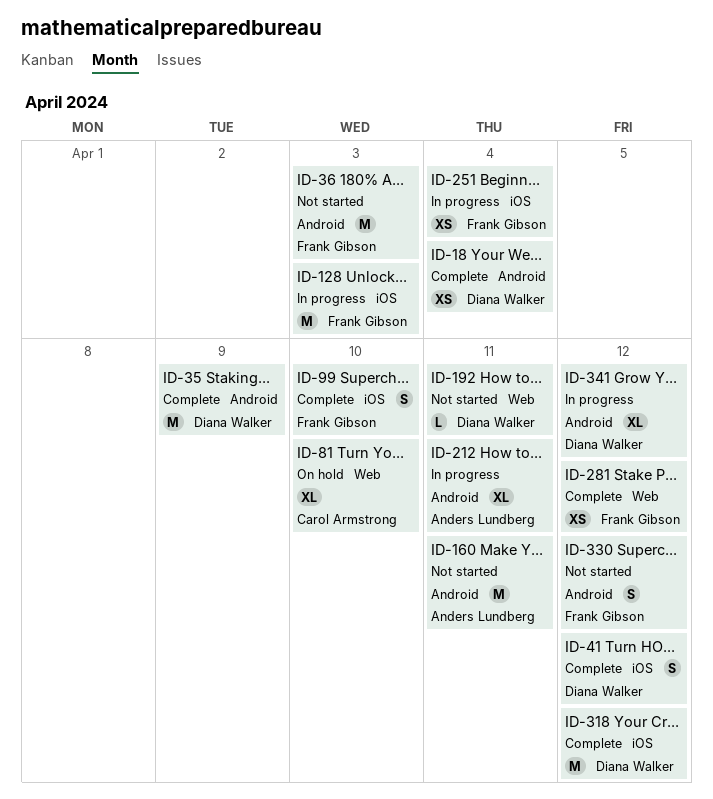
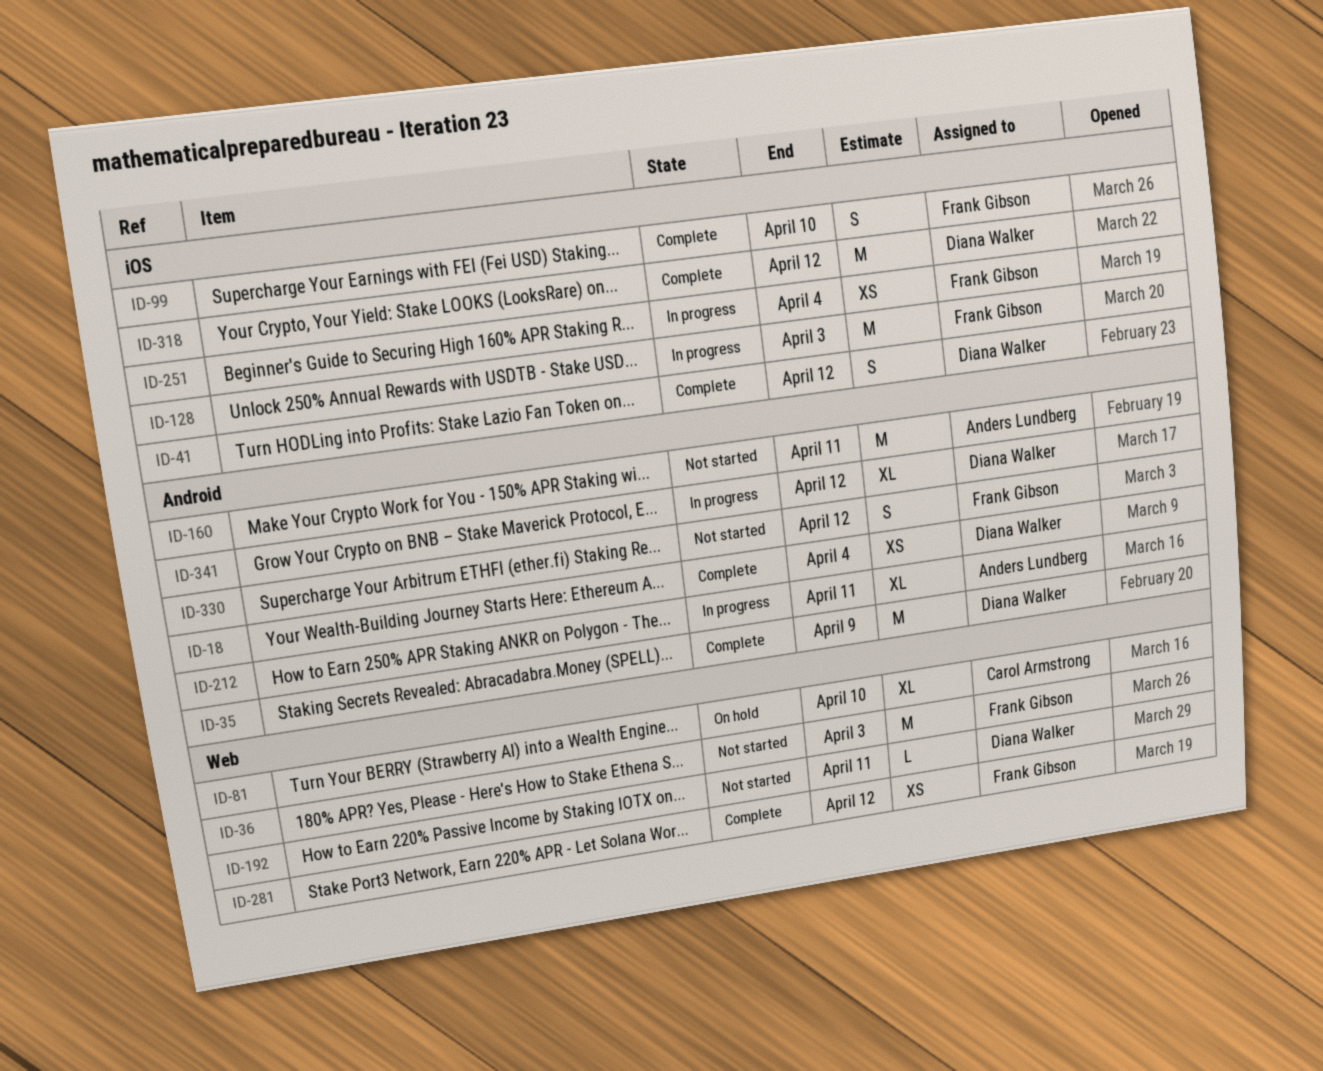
ID-36, label: Android -> Web

